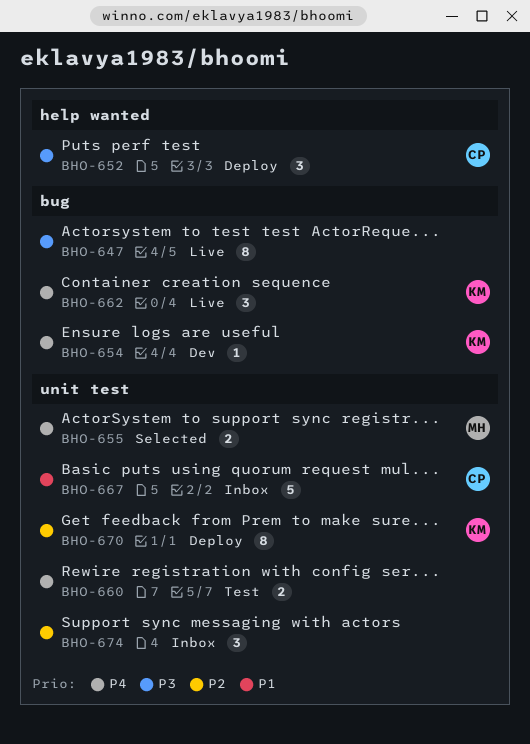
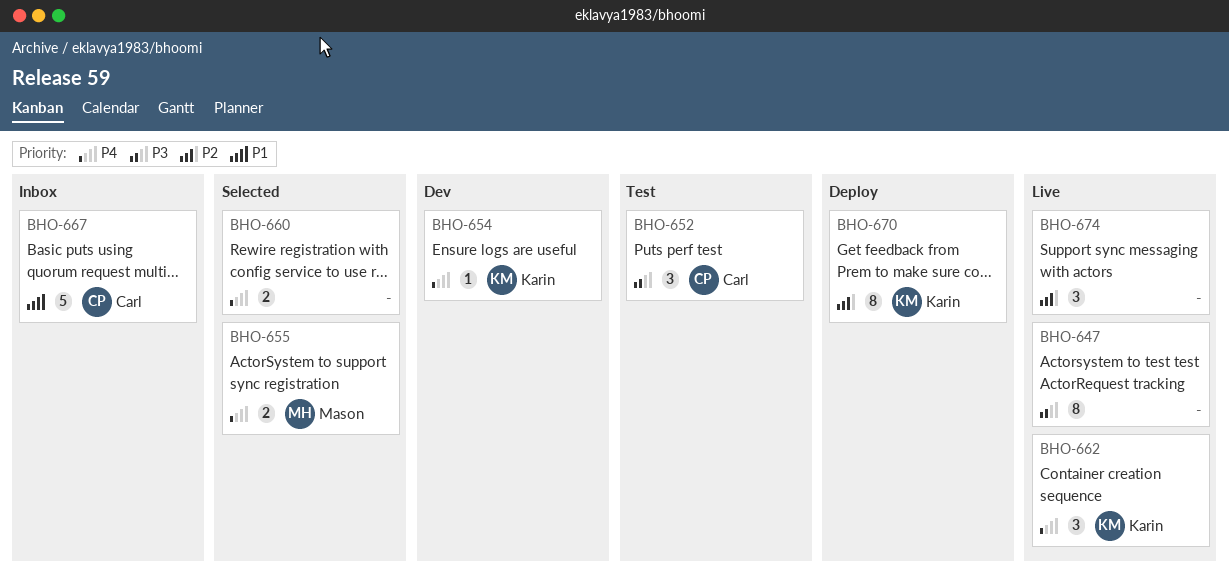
BHO-652, status: Deploy -> Test
BHO-660, status: Test -> Selected
BHO-674, status: Inbox -> Live

